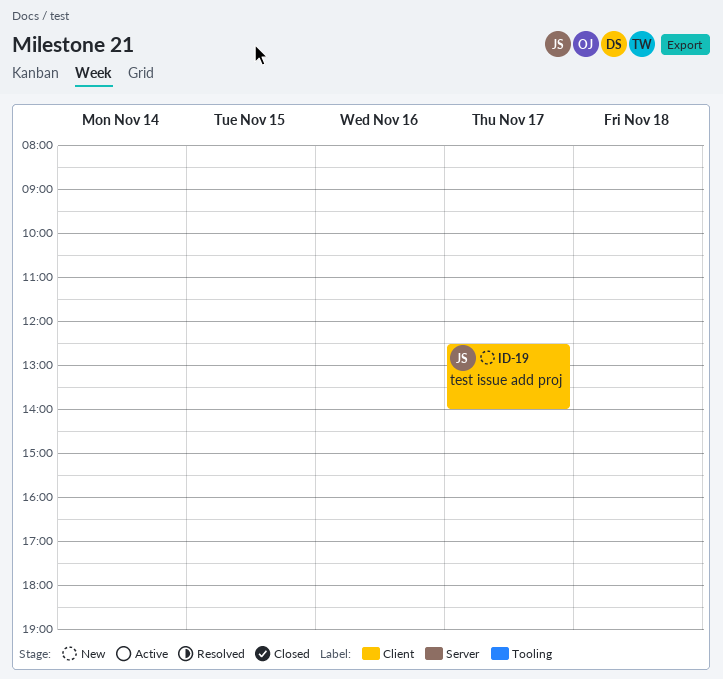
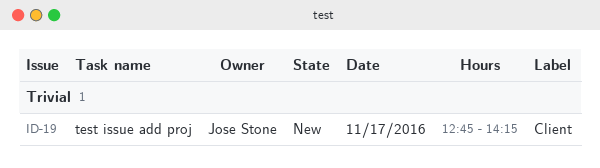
ID-19, begins: 12:30 -> 12:45
ID-19, ends: 14:00 -> 14:15

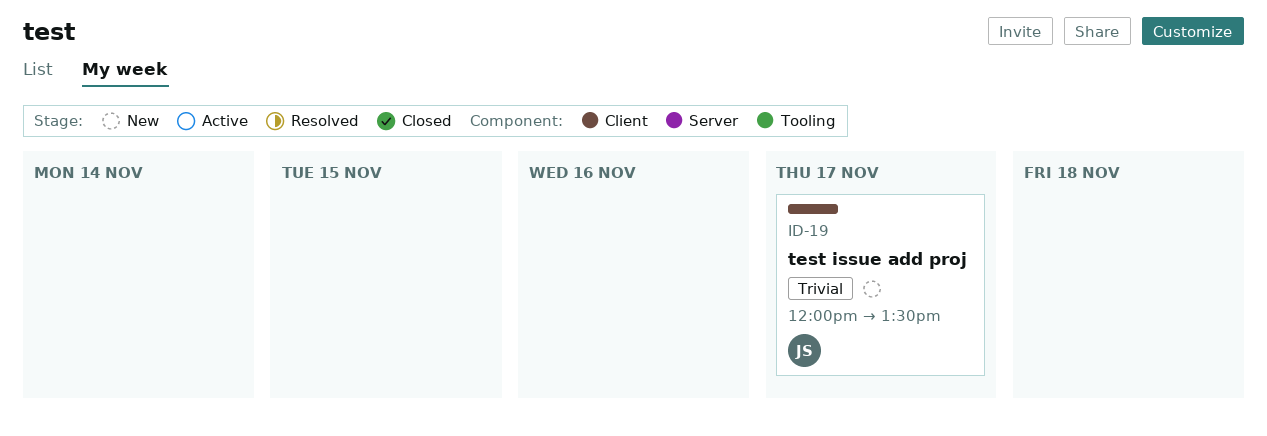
ID-19, begins: 12:45 -> 12:00
ID-19, ends: 14:15 -> 13:30

